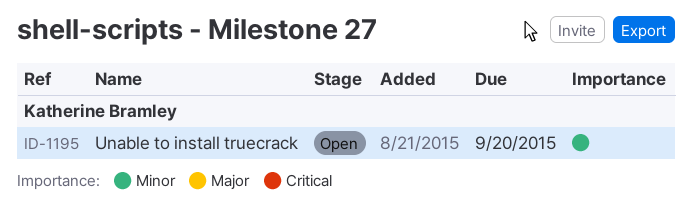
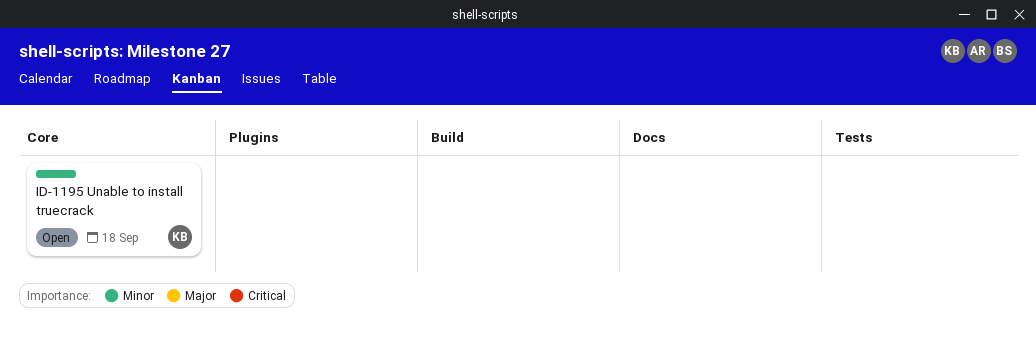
ID-1195, due: Sep 20 -> Sep 18

